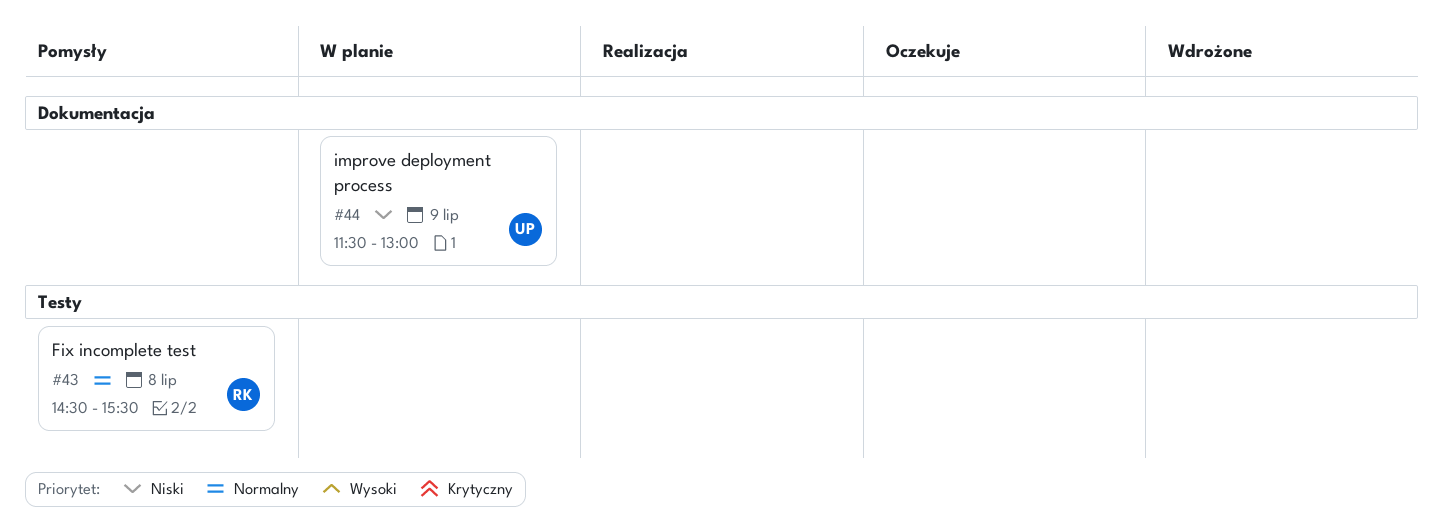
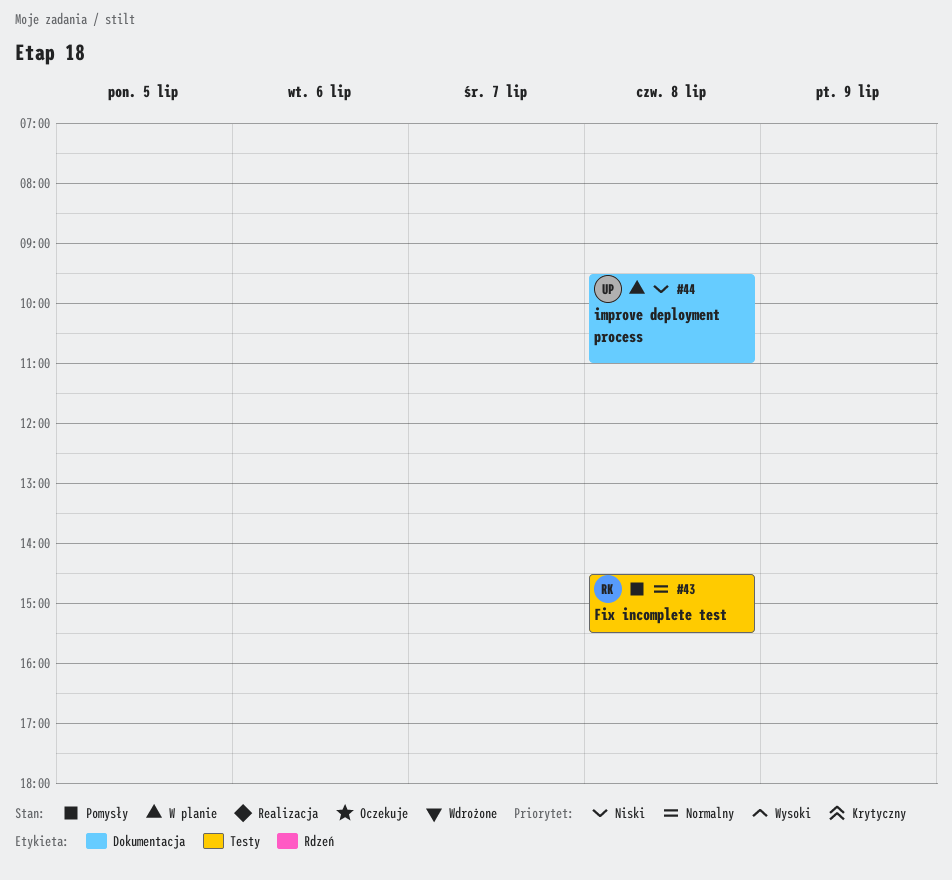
#44, day: Jul 9 -> Jul 8
#44, begins: 11:30 -> 09:30
#44, ends: 13:00 -> 11:00

